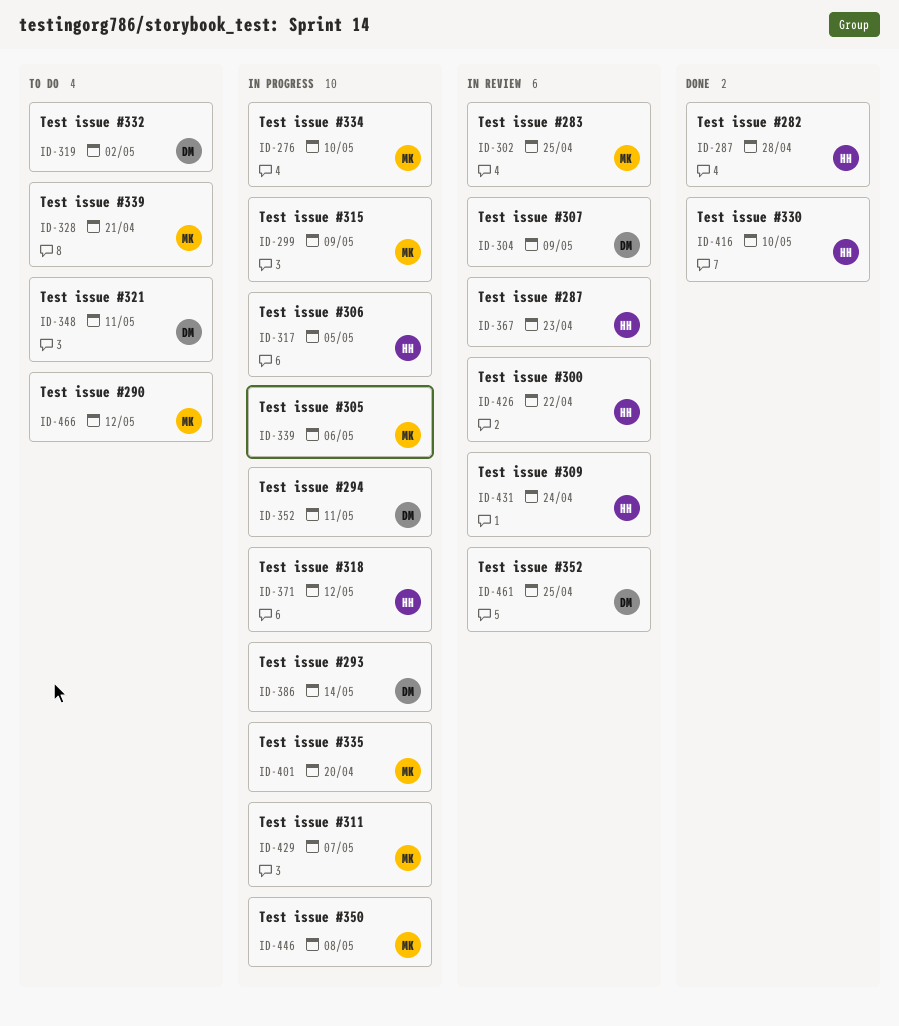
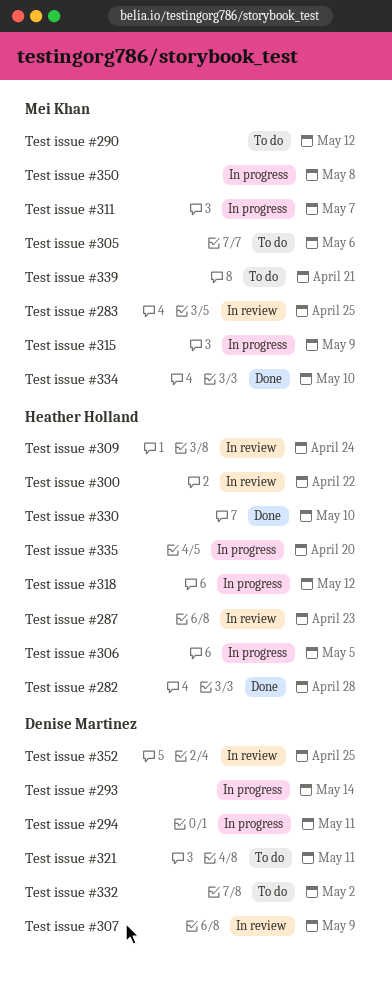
Test issue #305, status: In progress -> To do
Test issue #334, status: In progress -> Done
Test issue #335, owner: Mei Khan -> Heather Holland

